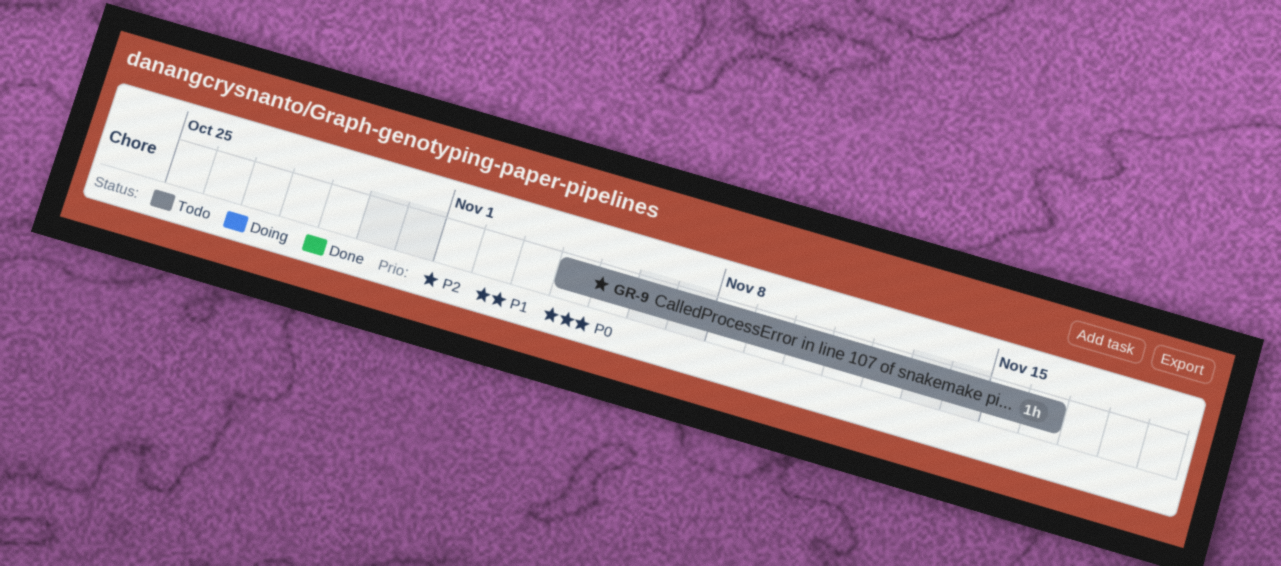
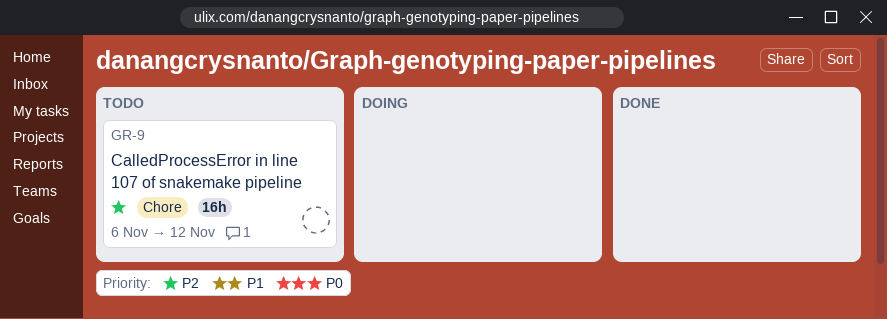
GR-9, estimate: 1h -> 16h
GR-9, start: Nov 4 -> Nov 6
GR-9, due: Nov 16 -> Nov 12

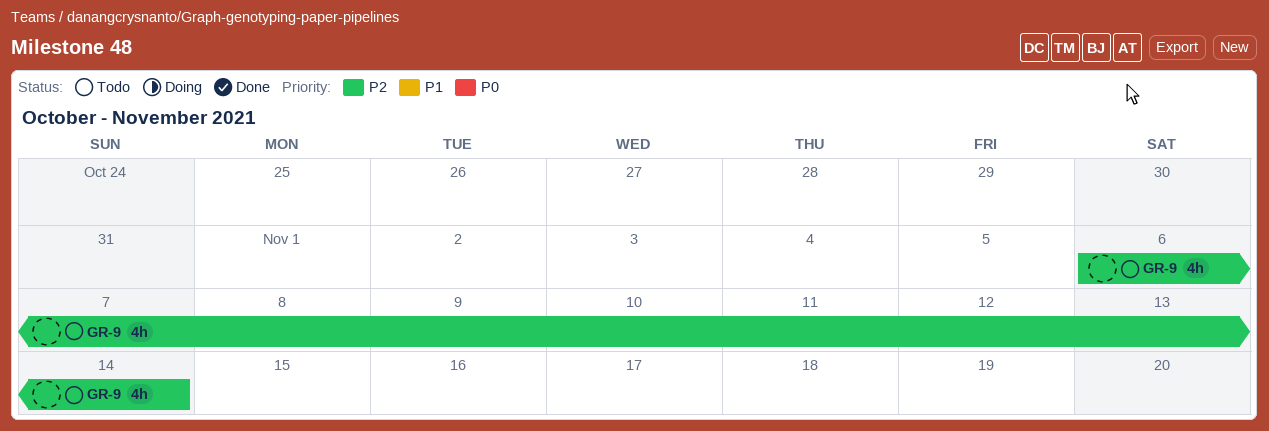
GR-9, estimate: 16h -> 4h
GR-9, due: Nov 12 -> Nov 14

